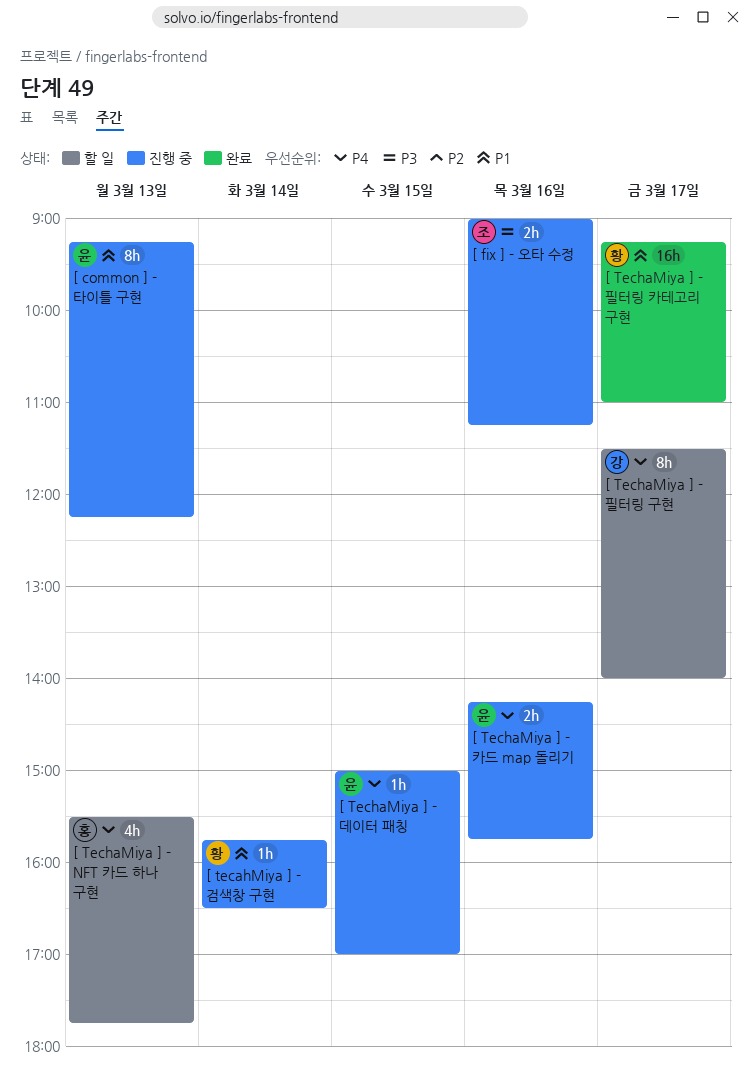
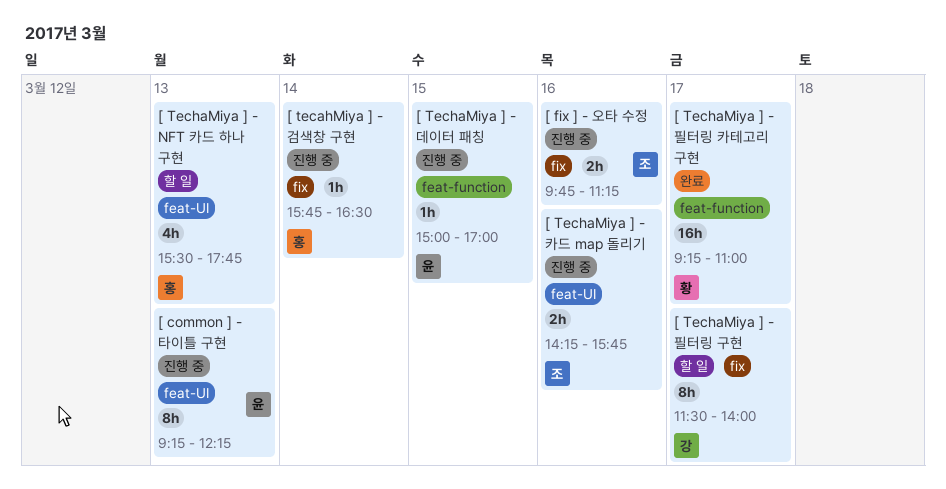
[ fix ] - 오타 수정, begins: 09:00 -> 09:45
[ tecahMiya ] - 검색창 구현, owner: 황 -> 홍
[ TechaMiya ] - 카드 map 돌리기, owner: 윤 -> 조

